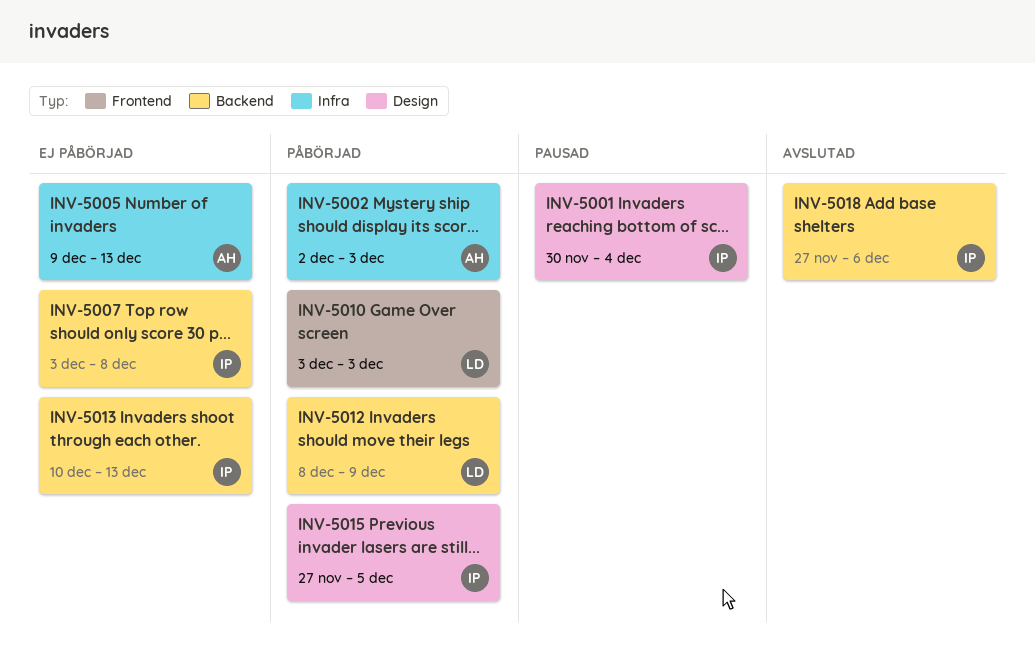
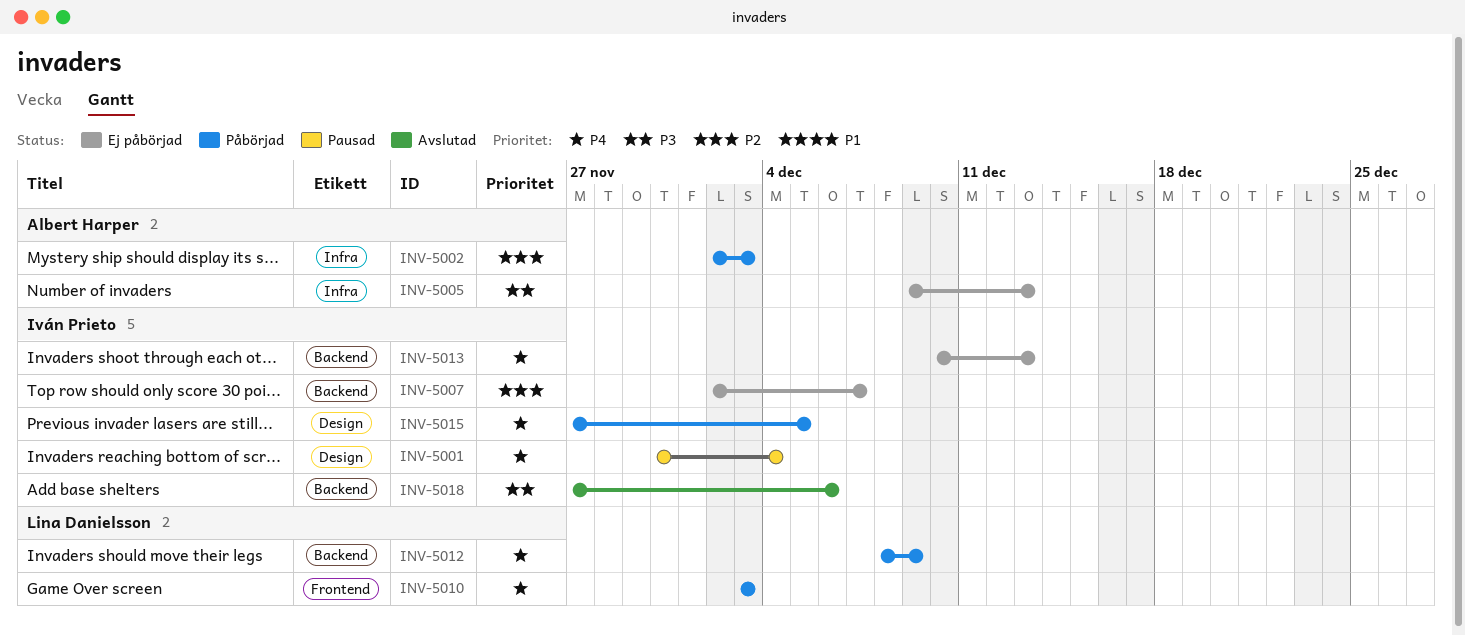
INV-5007, start: Dec 3 -> Dec 2
INV-5007, due: Dec 8 -> Dec 7

